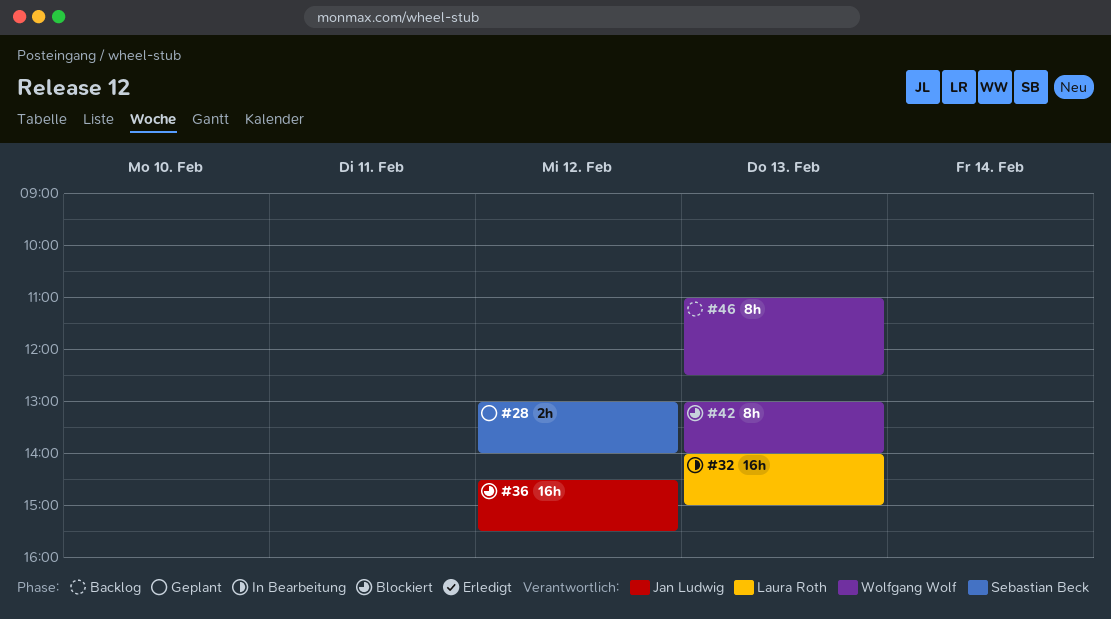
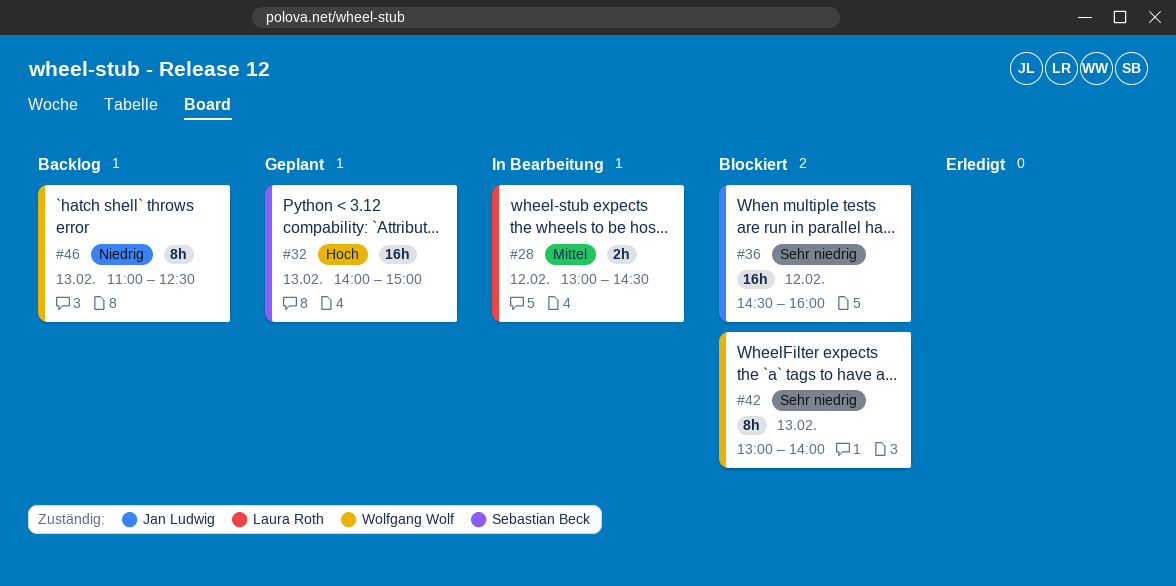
#28, status: Geplant -> In Bearbeitung
#28, owner: Sebastian Beck -> Laura Roth
#28, ends: 14:00 -> 14:30
#32, status: In Bearbeitung -> Geplant
#32, owner: Laura Roth -> Sebastian Beck
#36, ends: 15:30 -> 16:00

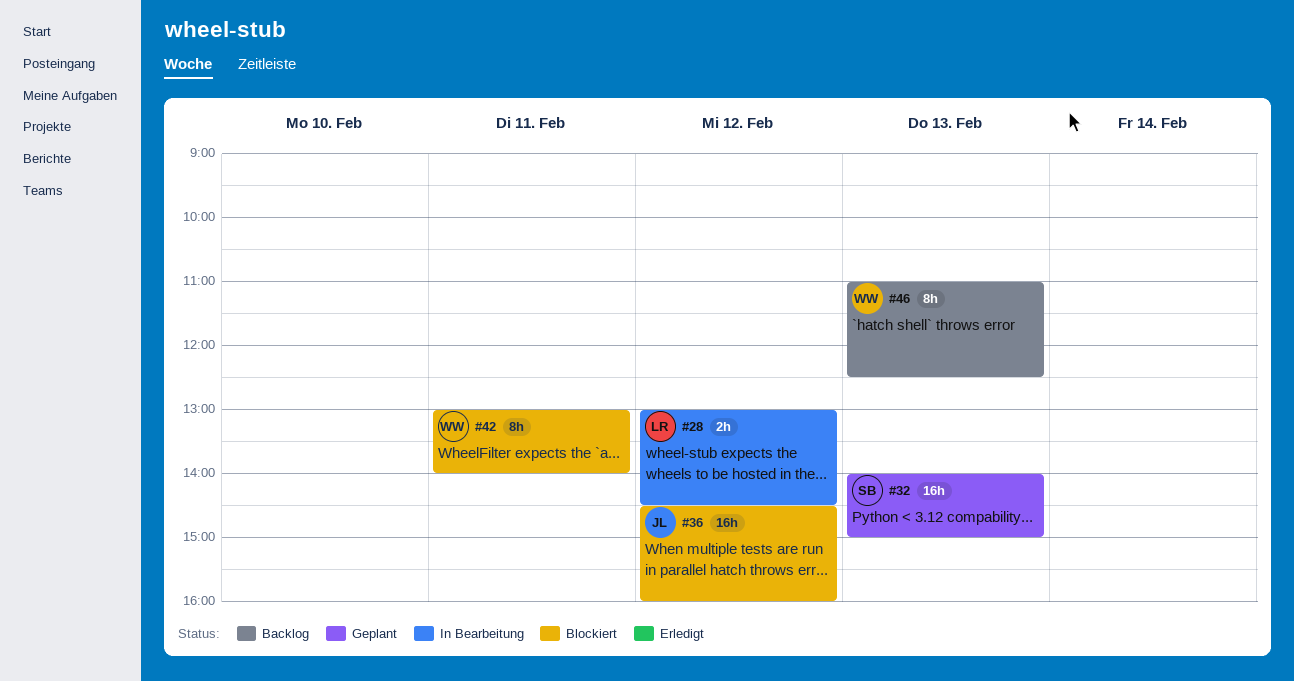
#42, day: Feb 13 -> Feb 11

